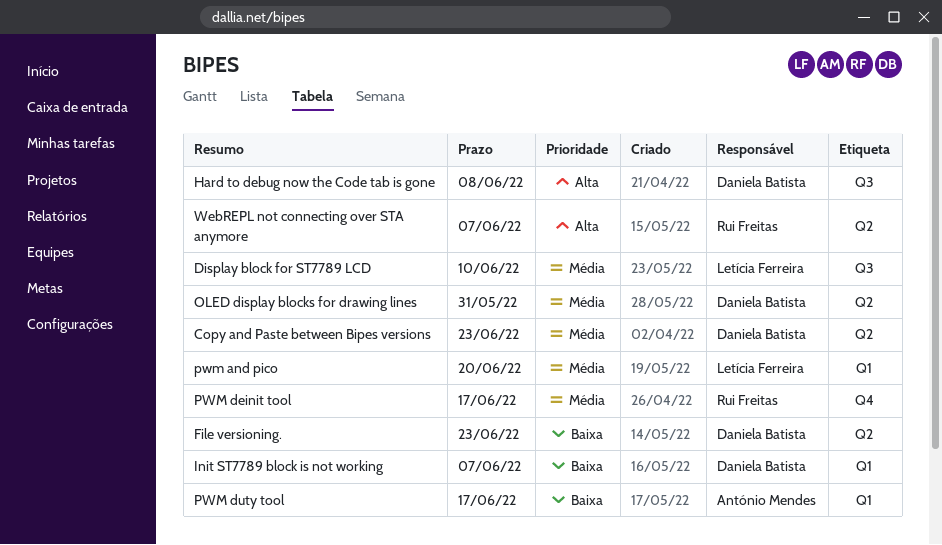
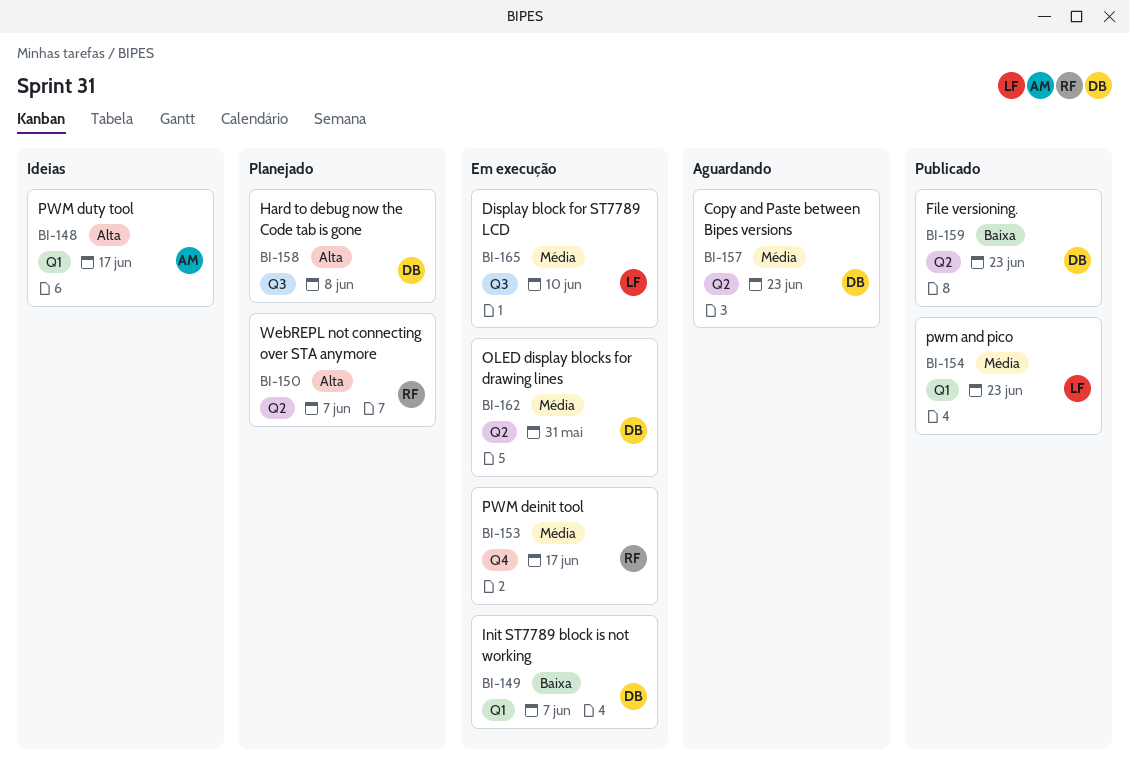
pwm and pico, due: Jun 20 -> Jun 23
PWM duty tool, priority: Baixa -> Alta

